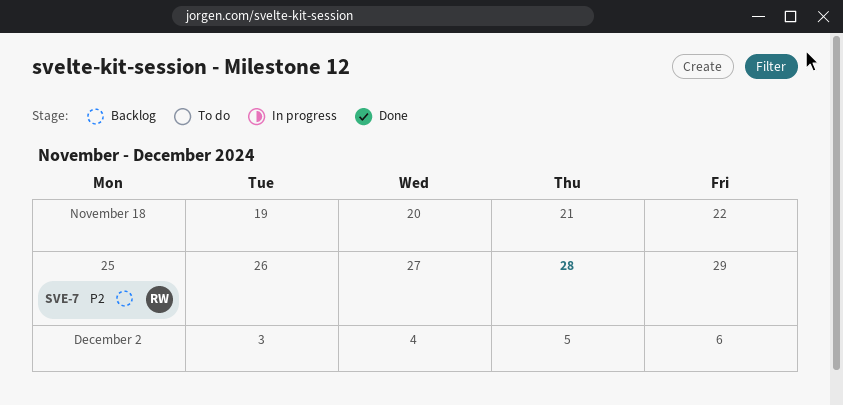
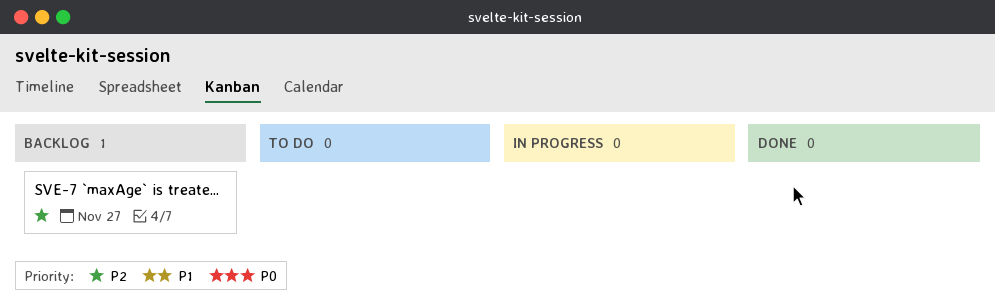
SVE-7, due: Nov 25 -> Nov 27

